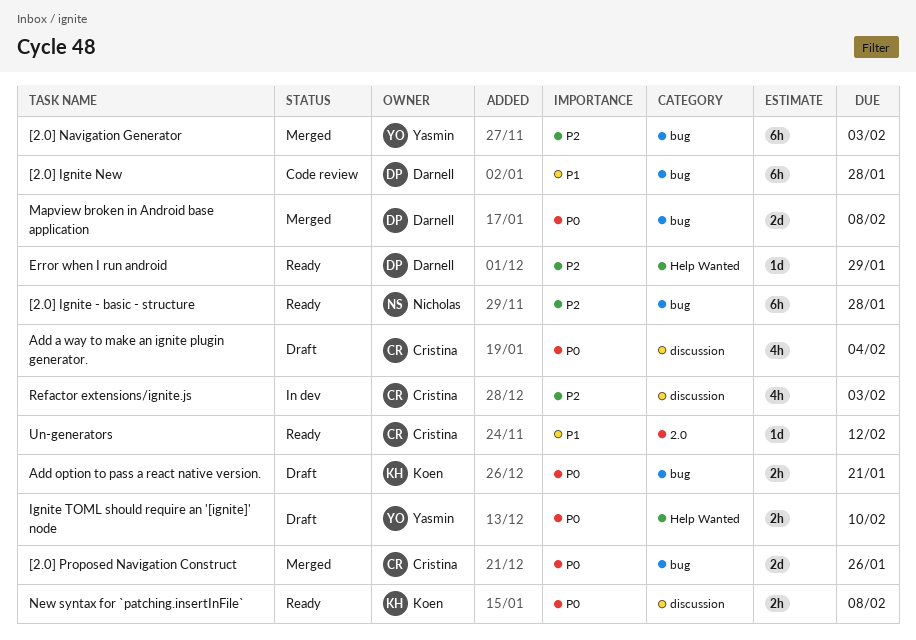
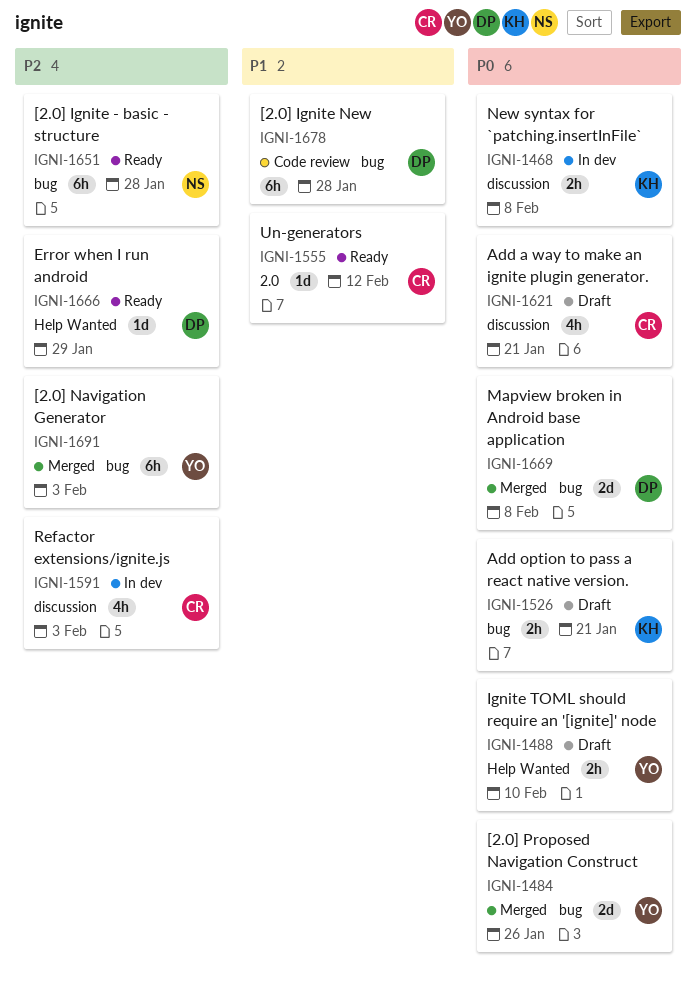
[2.0] Proposed Navigation Construct, owner: Cristina -> Yasmin
Add a way to make an ignite plugin generator., due: Feb 4 -> Jan 21
New syntax for `patching.insertInFile`, status: Ready -> In dev

